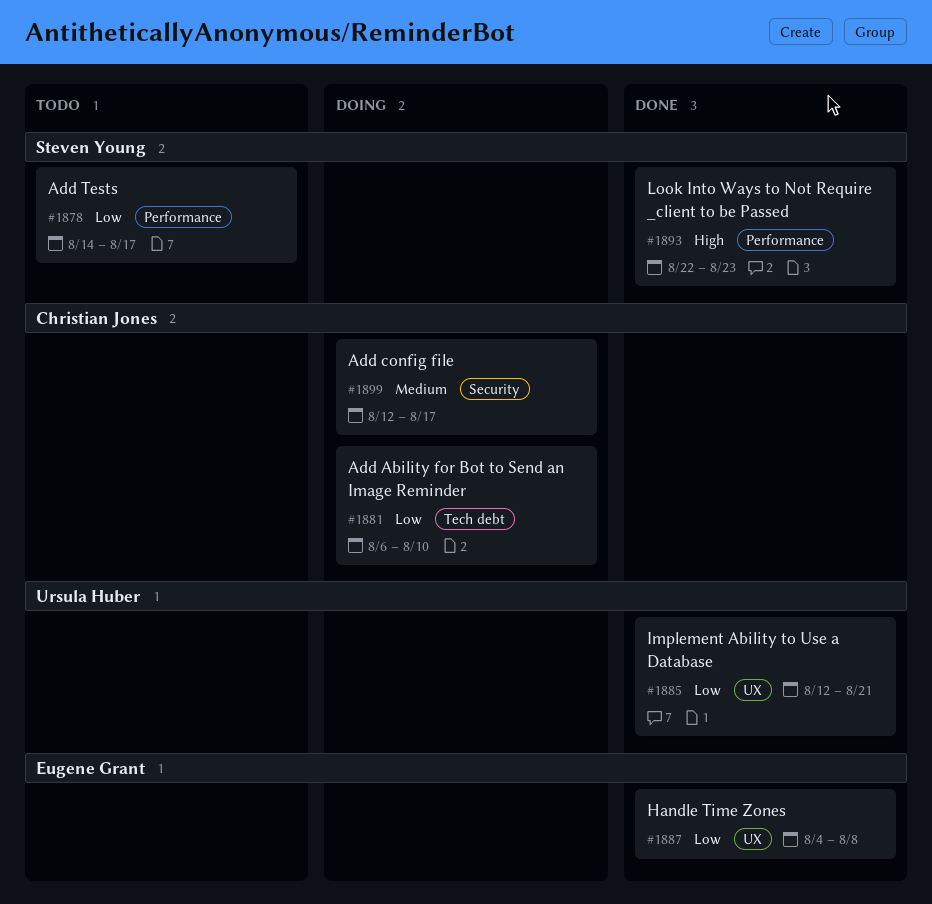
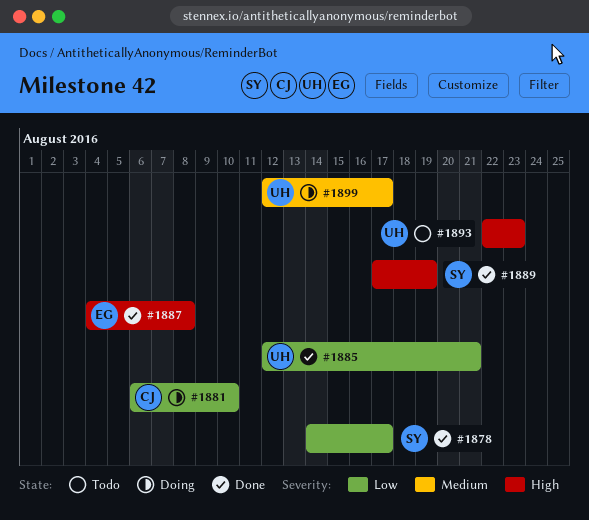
#1878, status: Todo -> Done
#1887, priority: Low -> High
#1889: none -> present
#1893, status: Done -> Todo
#1893, owner: Steven Young -> Ursula Huber
#1899, owner: Christian Jones -> Ursula Huber

